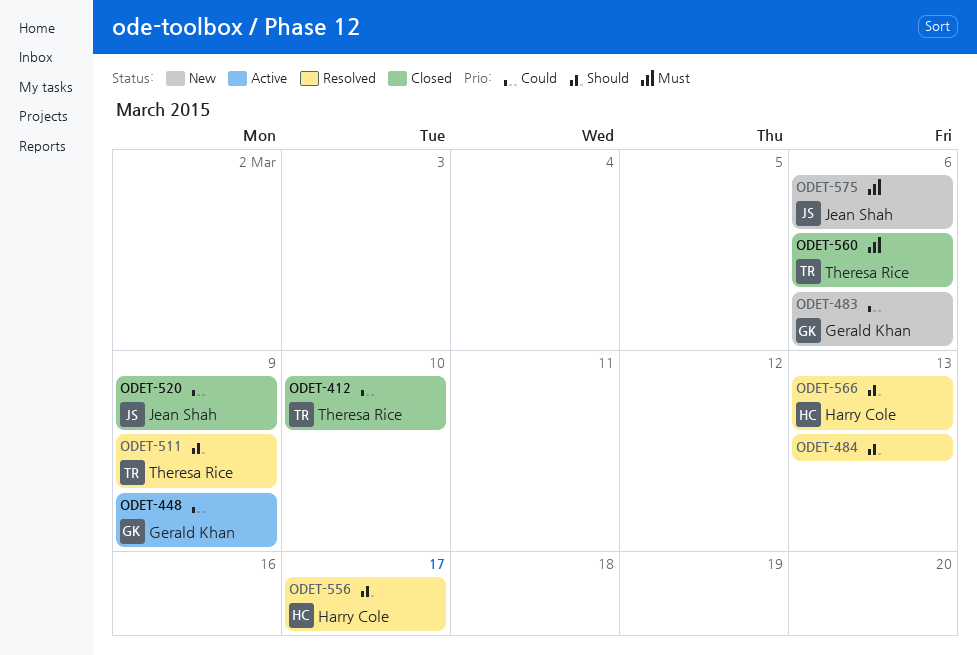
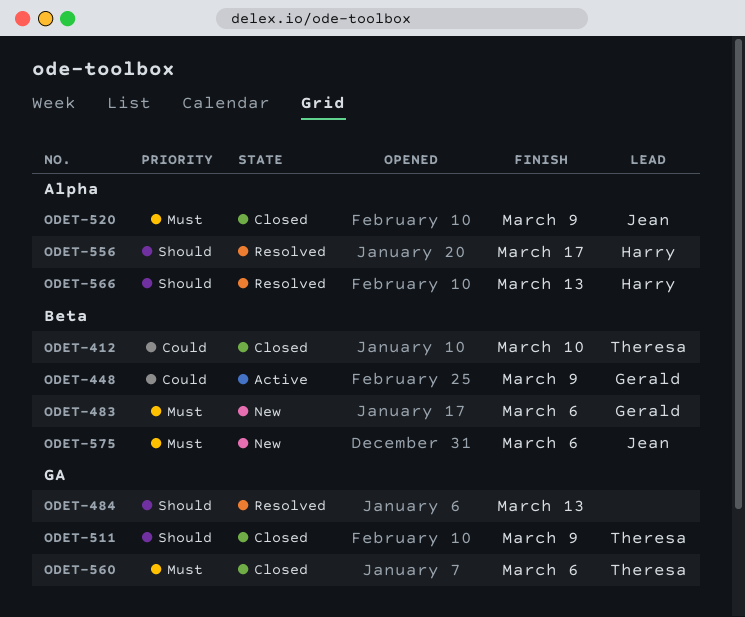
ODET-483, priority: Could -> Must
ODET-511, status: Resolved -> Closed
ODET-520, priority: Could -> Must

